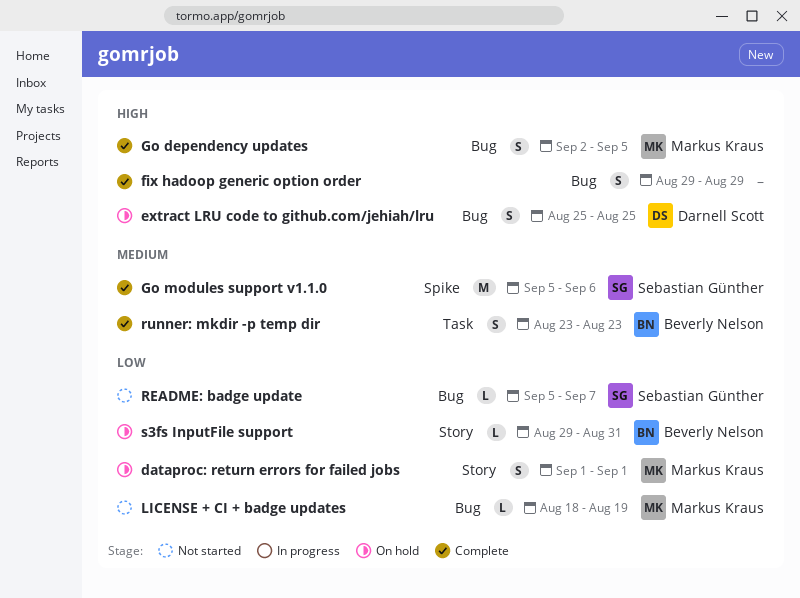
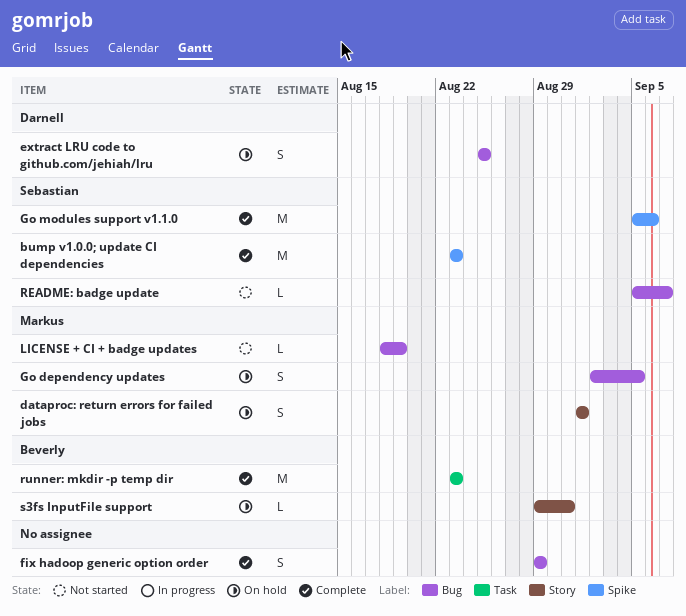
bump v1.0.0; update CI dependencies: none -> present
Go dependency updates, status: Complete -> On hold
runner: mkdir -p temp dir, estimate: S -> M

